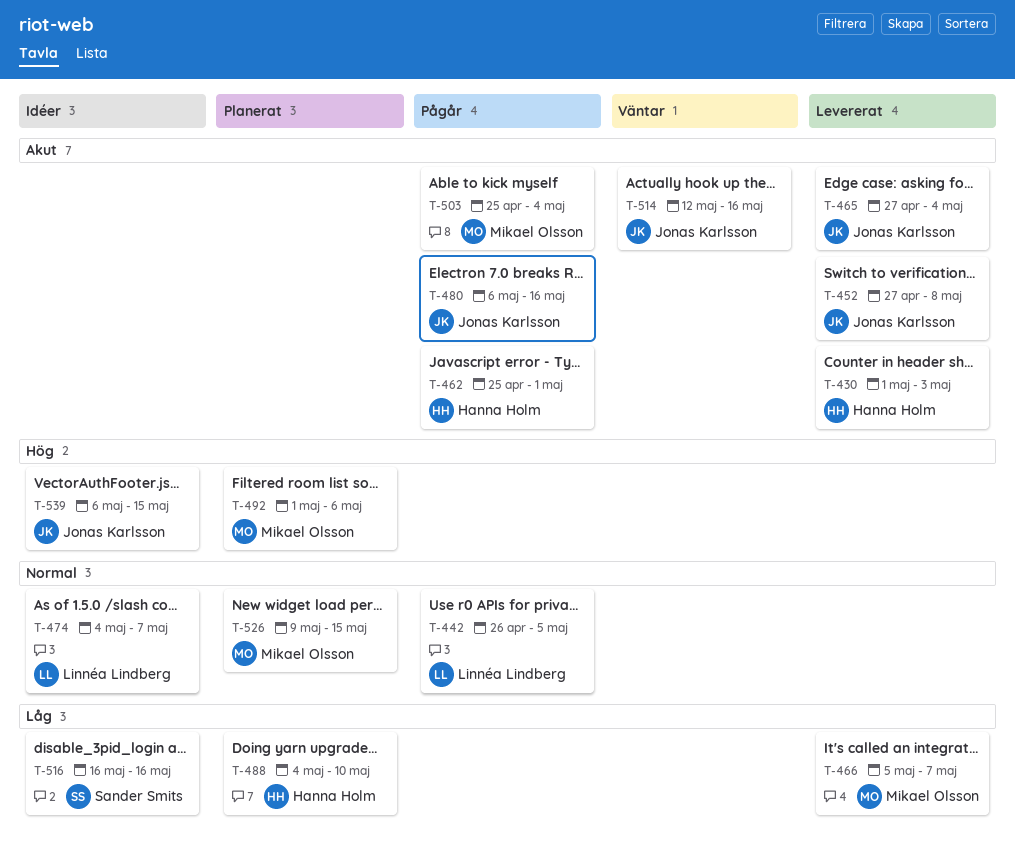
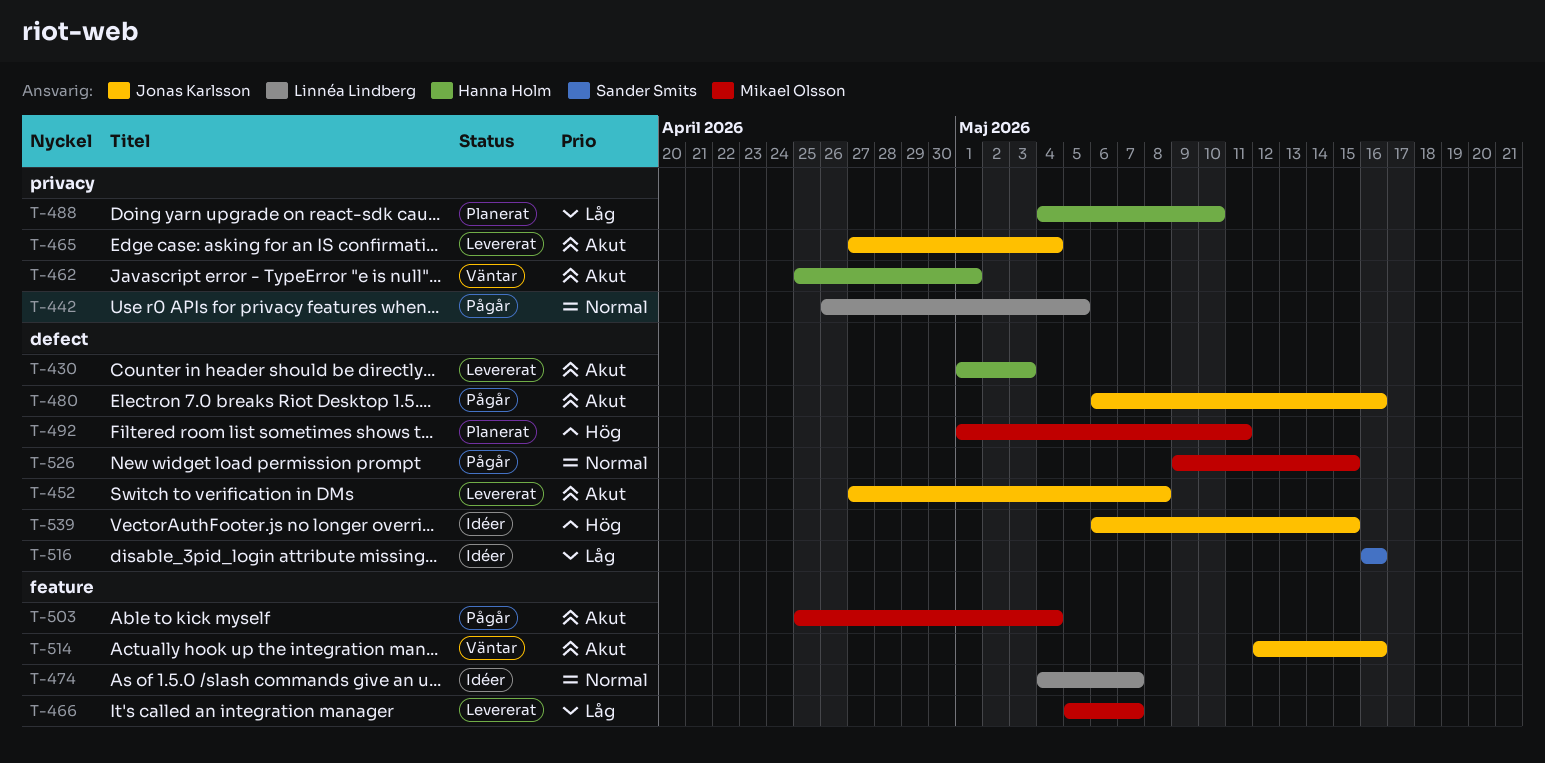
T-462, status: Pågår -> Väntar
T-492, due: May 6 -> May 11
T-526, status: Planerat -> Pågår

